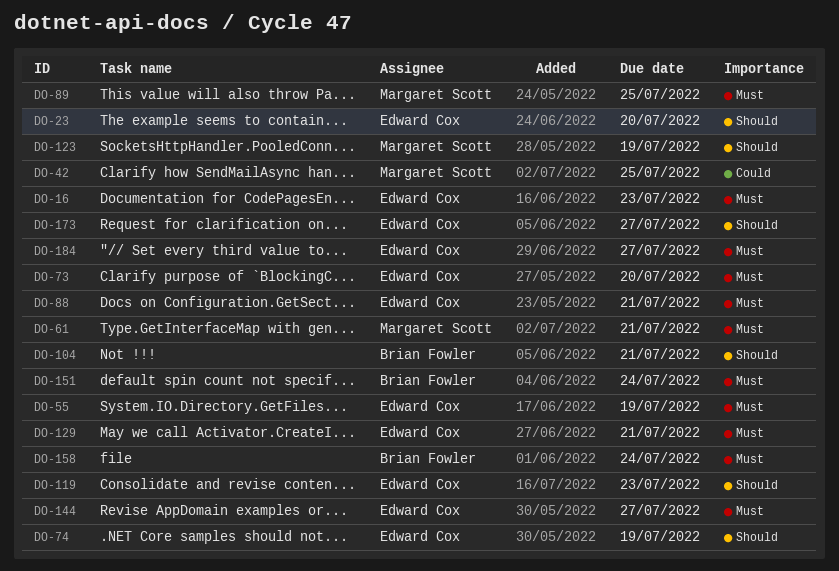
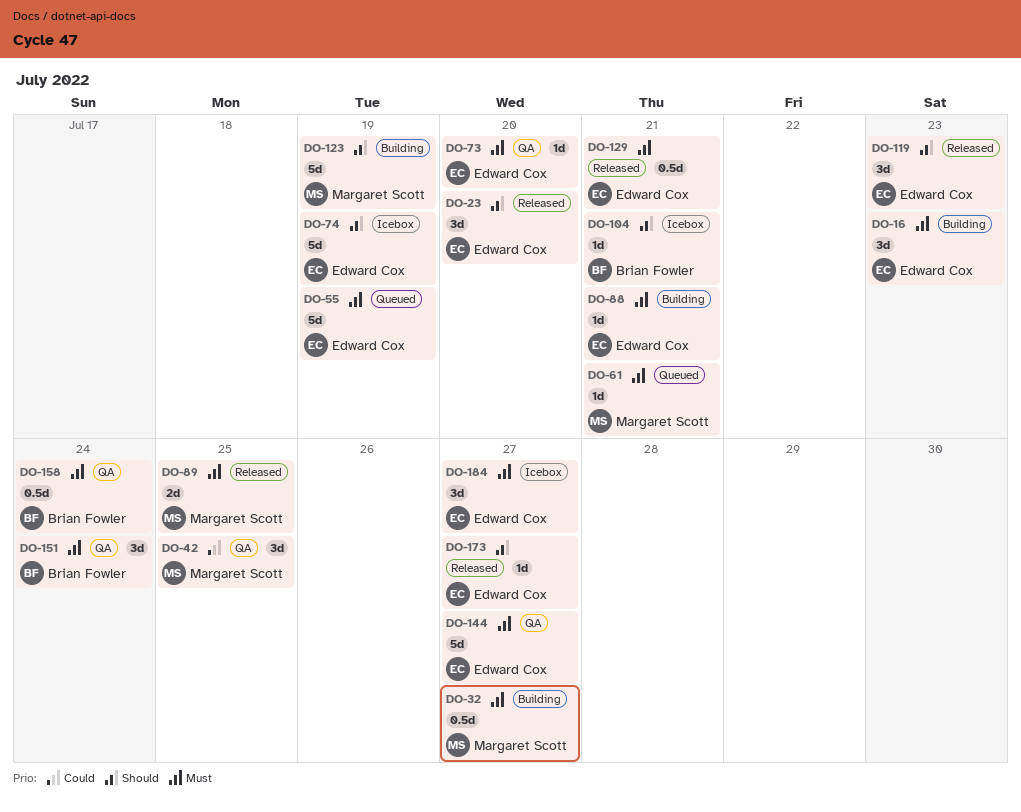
DO-32: none -> present

